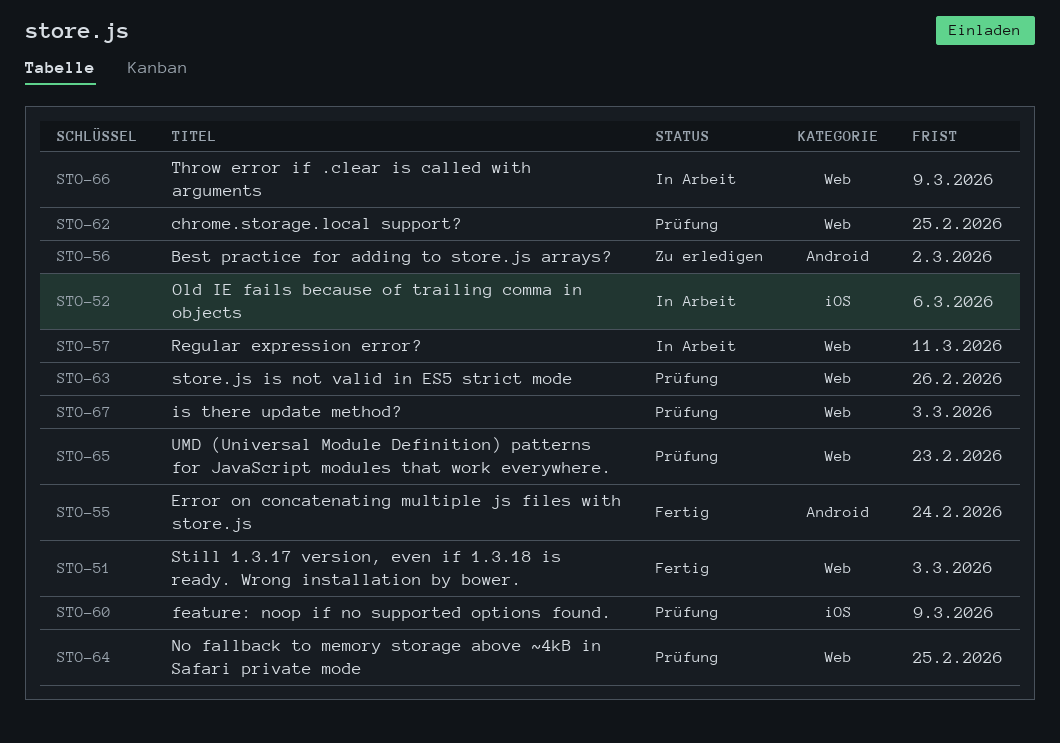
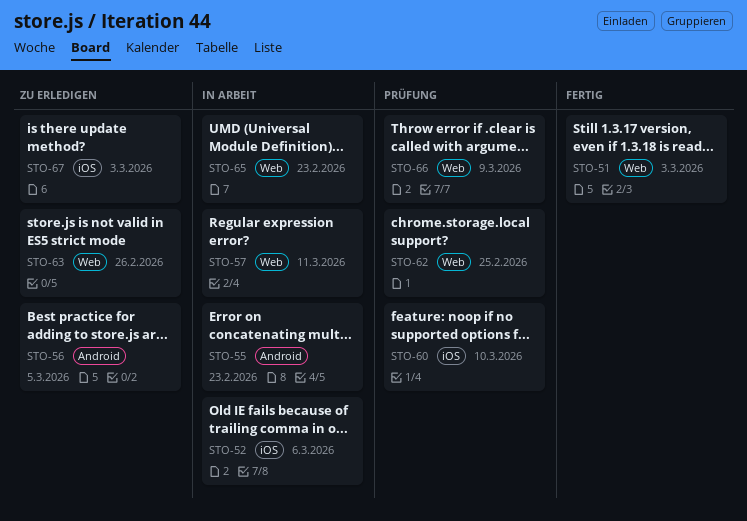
STO-55, status: Fertig -> In Arbeit
STO-55, due: Feb 24 -> Feb 23
STO-56, due: Mar 2 -> Mar 5
STO-60, due: Mar 9 -> Mar 10
STO-63, status: Prüfung -> Zu erledigen
STO-64: present -> none
STO-65, status: Prüfung -> In Arbeit
STO-66, status: In Arbeit -> Prüfung
STO-67, status: Prüfung -> Zu erledigen
STO-67, label: Web -> iOS

